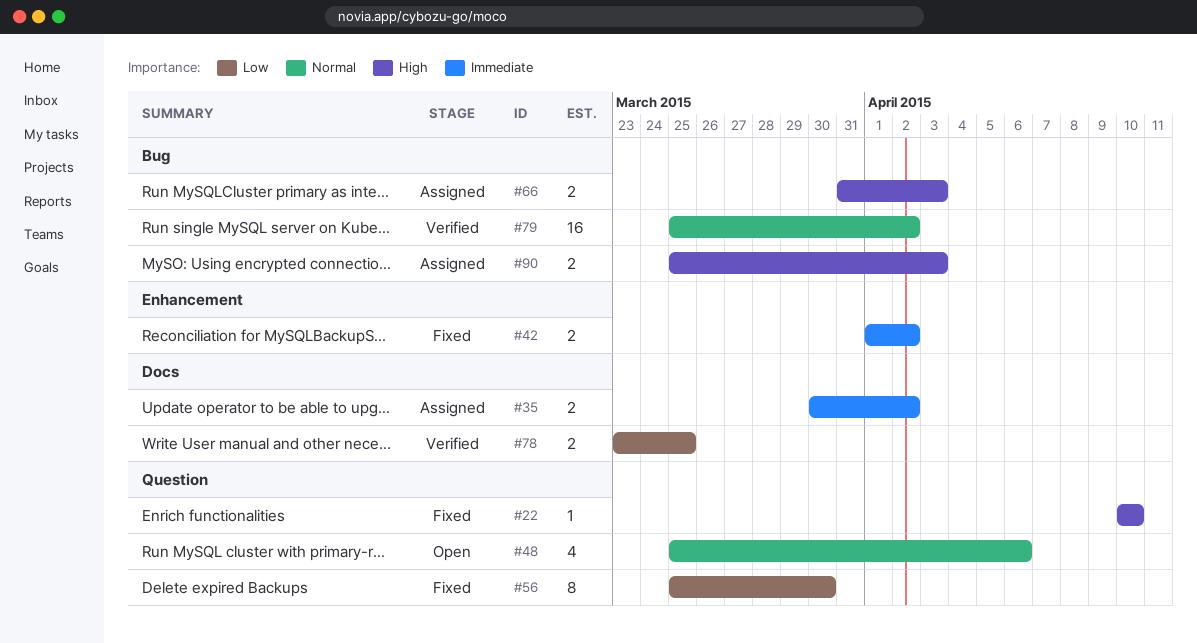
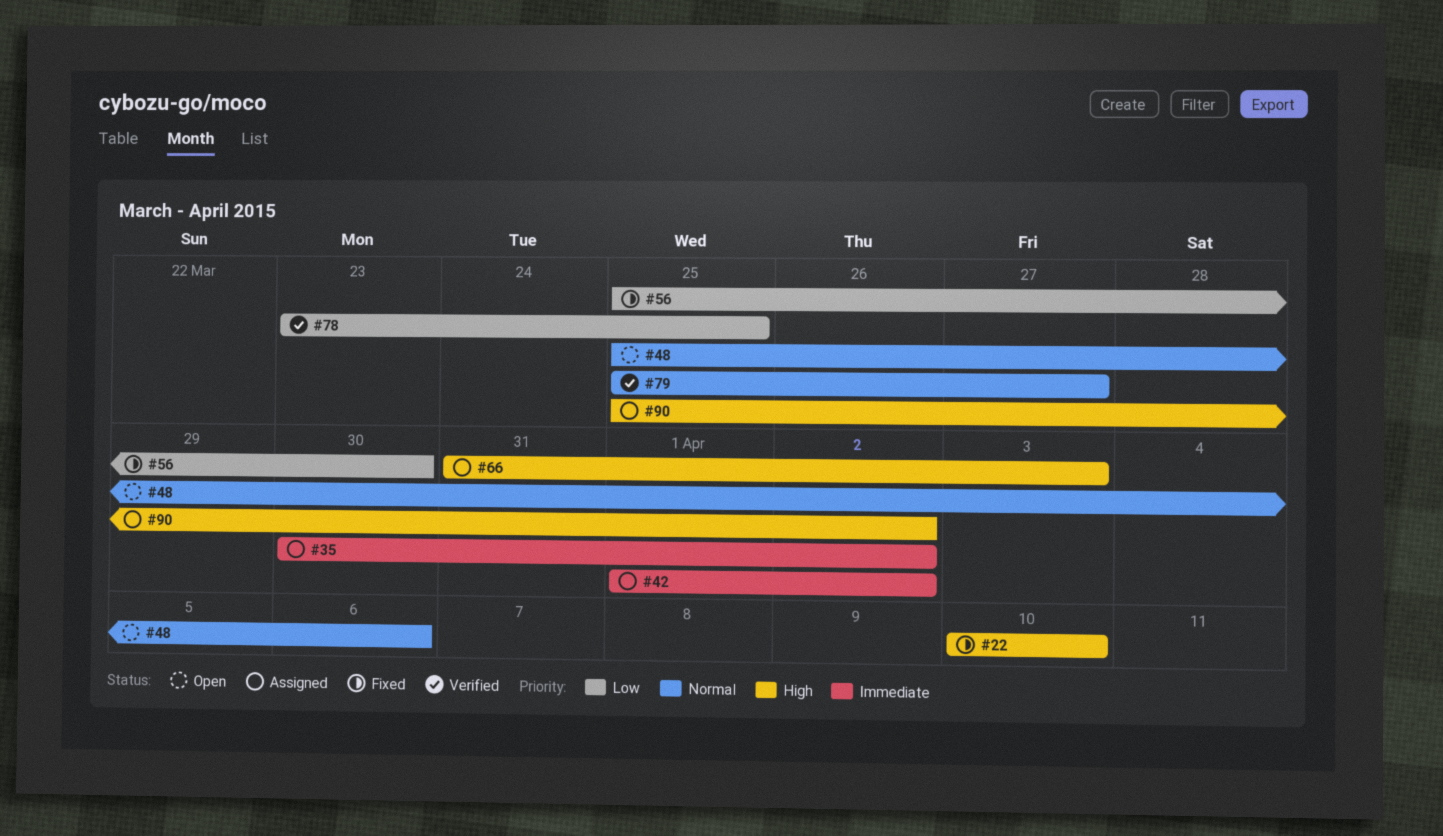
#42, status: Fixed -> Assigned
#79, due: Apr 2 -> Mar 27
#90, due: Apr 3 -> Apr 2

